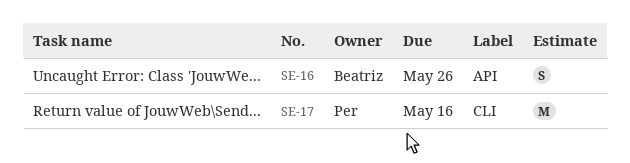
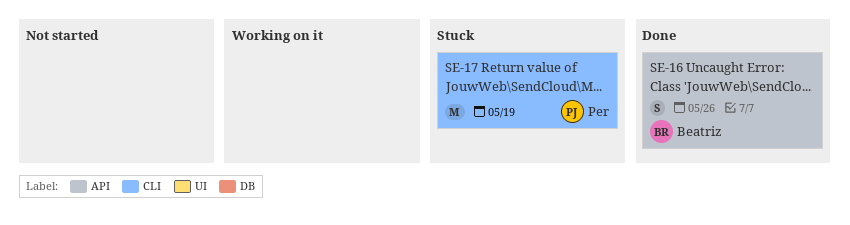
SE-17, due: May 16 -> May 19

